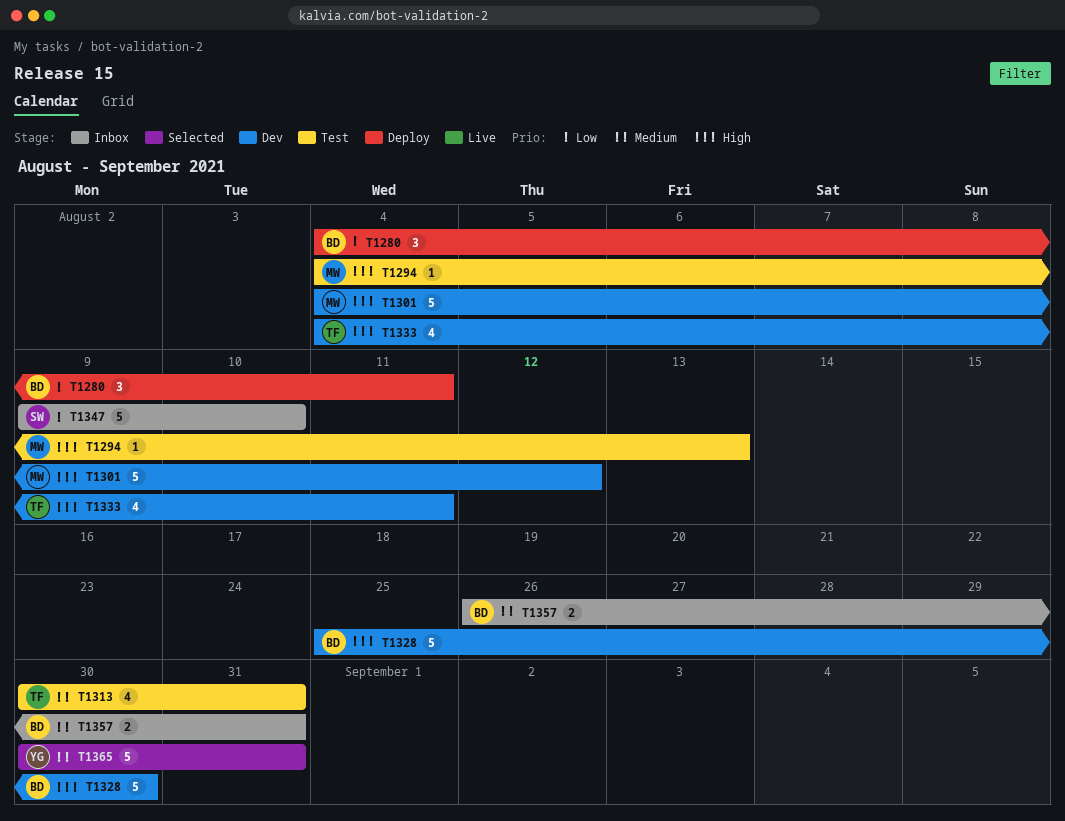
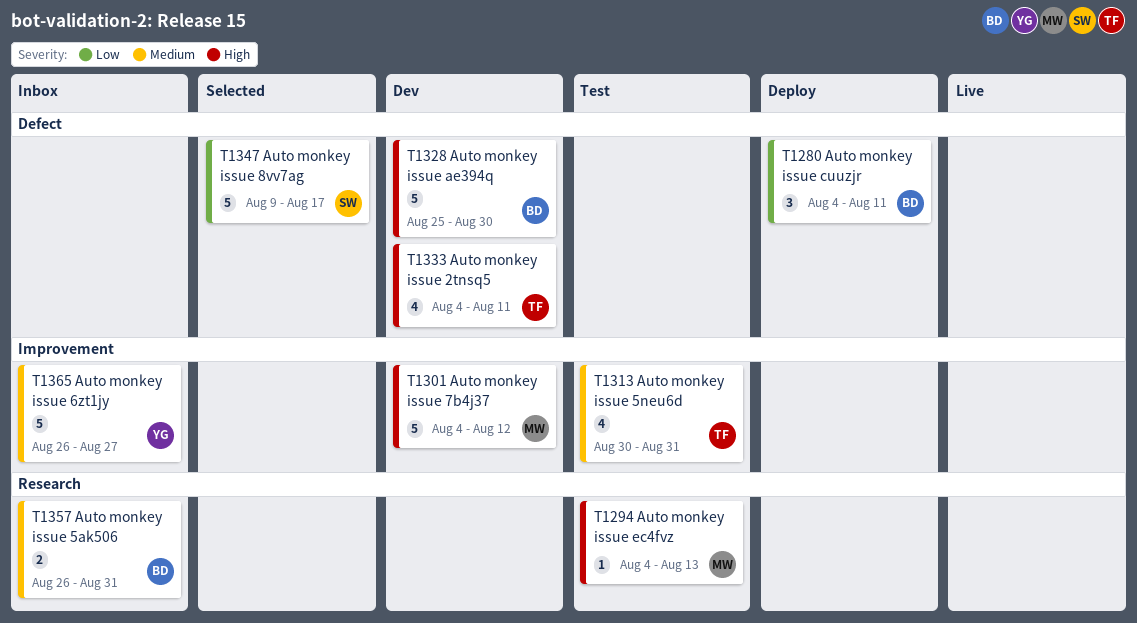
T1347, status: Inbox -> Selected
T1347, due: Aug 10 -> Aug 17
T1365, status: Selected -> Inbox
T1365, start: Aug 30 -> Aug 26
T1365, due: Aug 31 -> Aug 27

